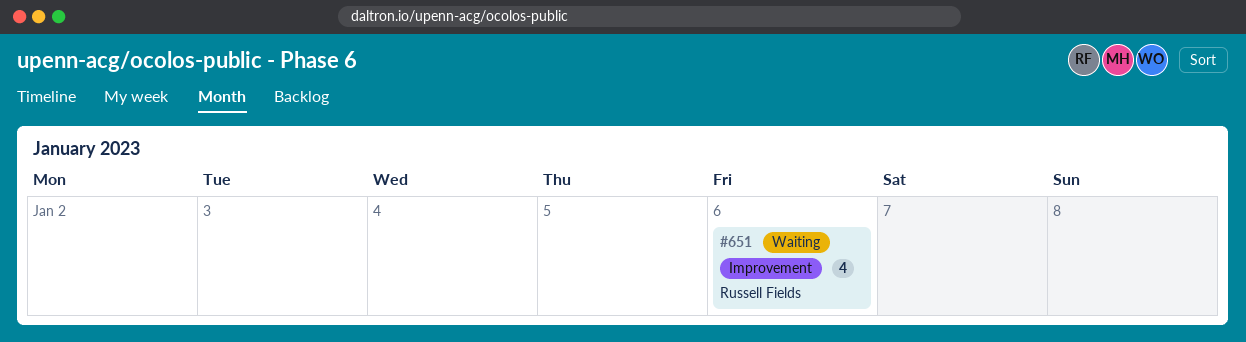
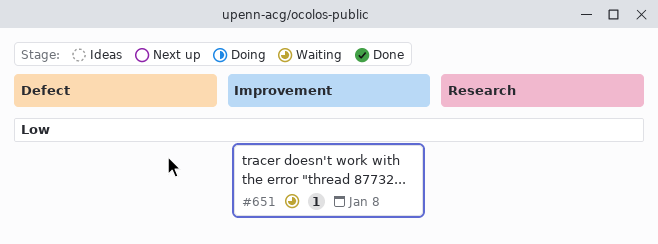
#651, estimate: 4 -> 1
#651, due: Jan 6 -> Jan 8

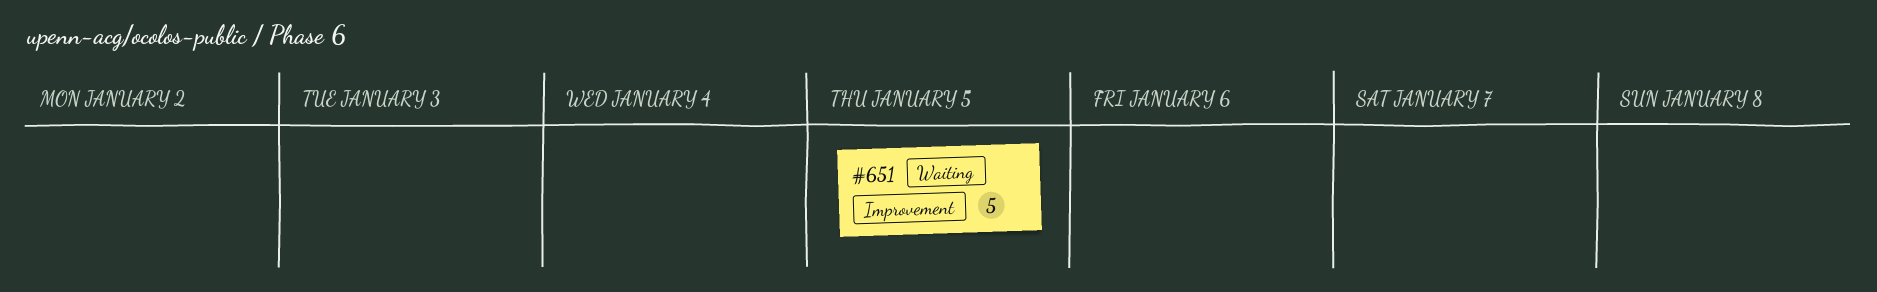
#651, estimate: 1 -> 5
#651, due: Jan 8 -> Jan 5

